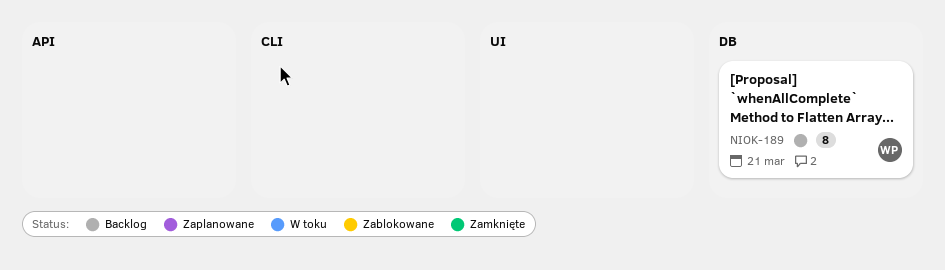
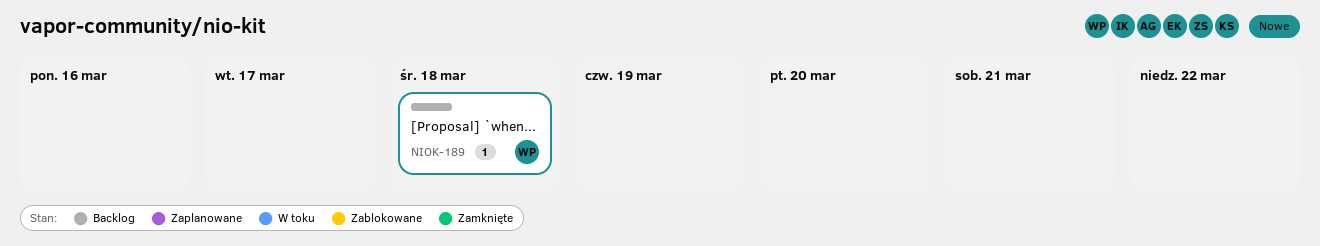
NIOK-189, estimate: 8 -> 1
NIOK-189, due: Mar 21 -> Mar 18

